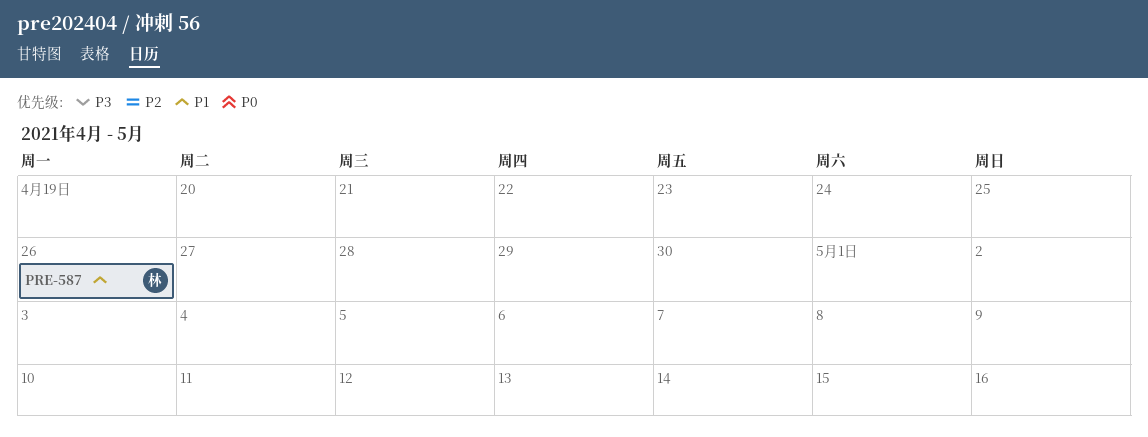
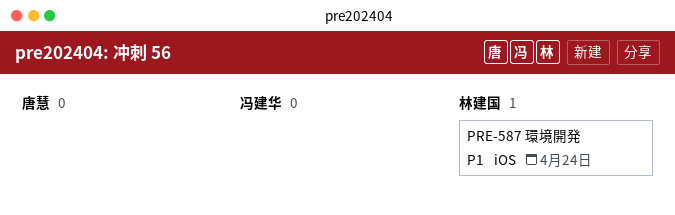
PRE-587, due: Apr 26 -> Apr 24

